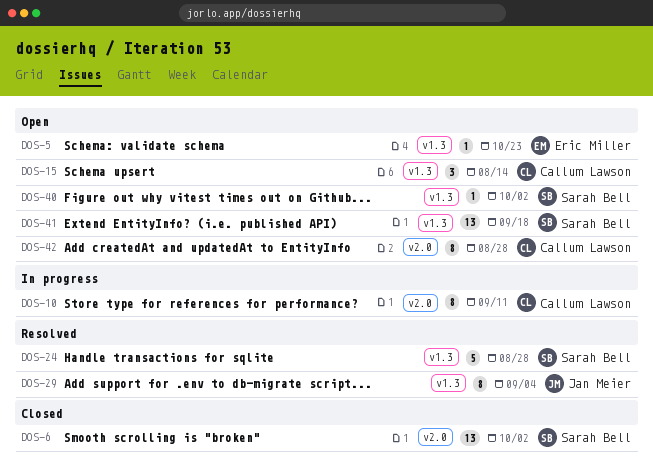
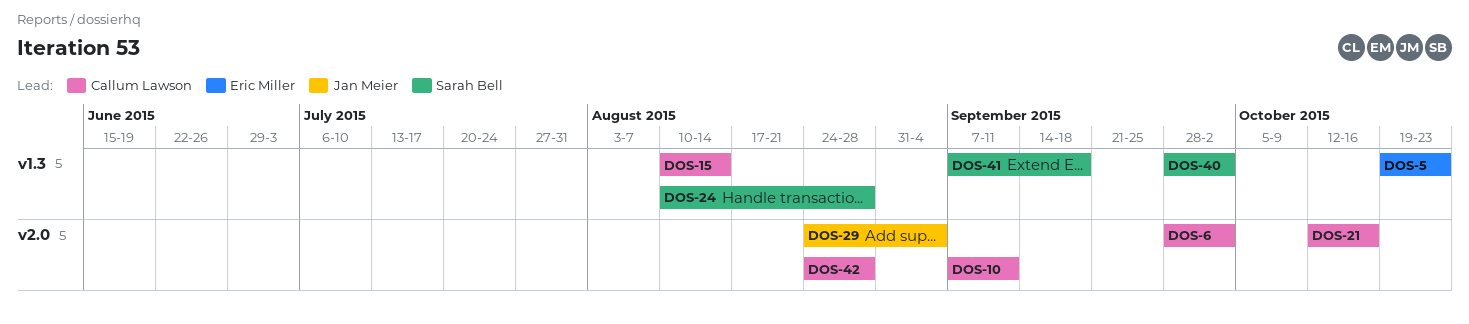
DOS-6, owner: Sarah Bell -> Callum Lawson
DOS-21: none -> present
DOS-29, label: v1.3 -> v2.0

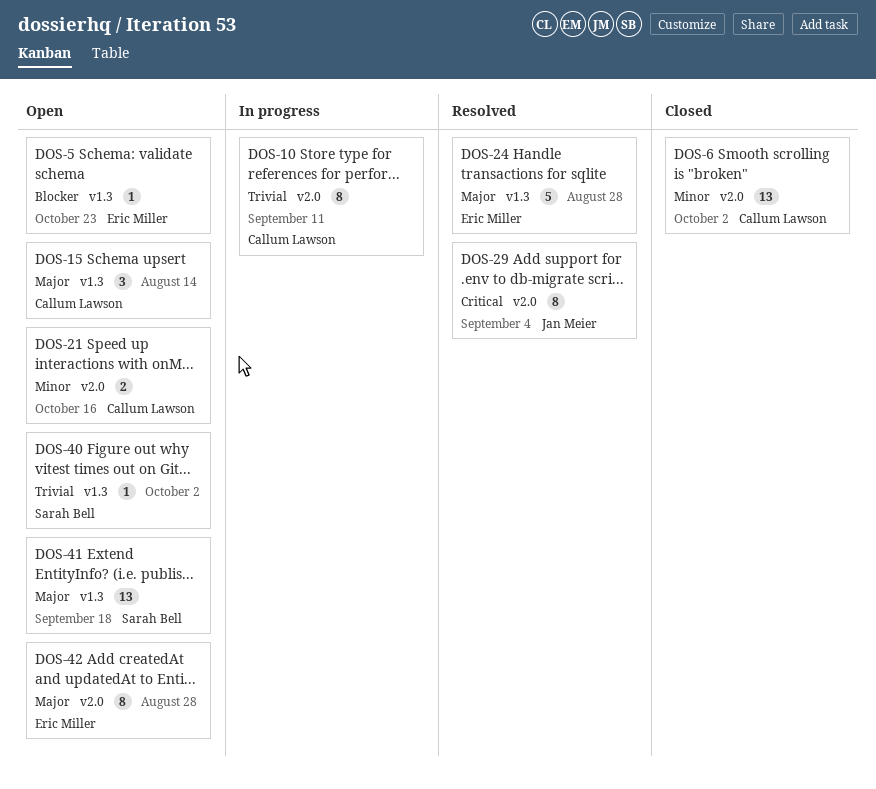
DOS-24, owner: Sarah Bell -> Eric Miller
DOS-42, owner: Callum Lawson -> Eric Miller

